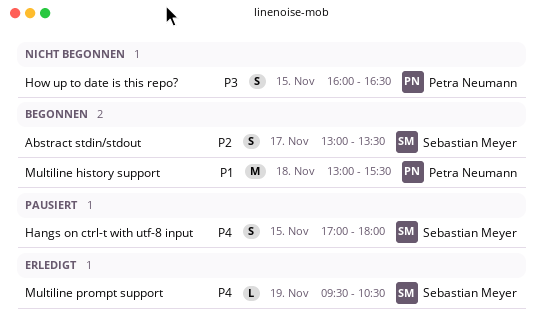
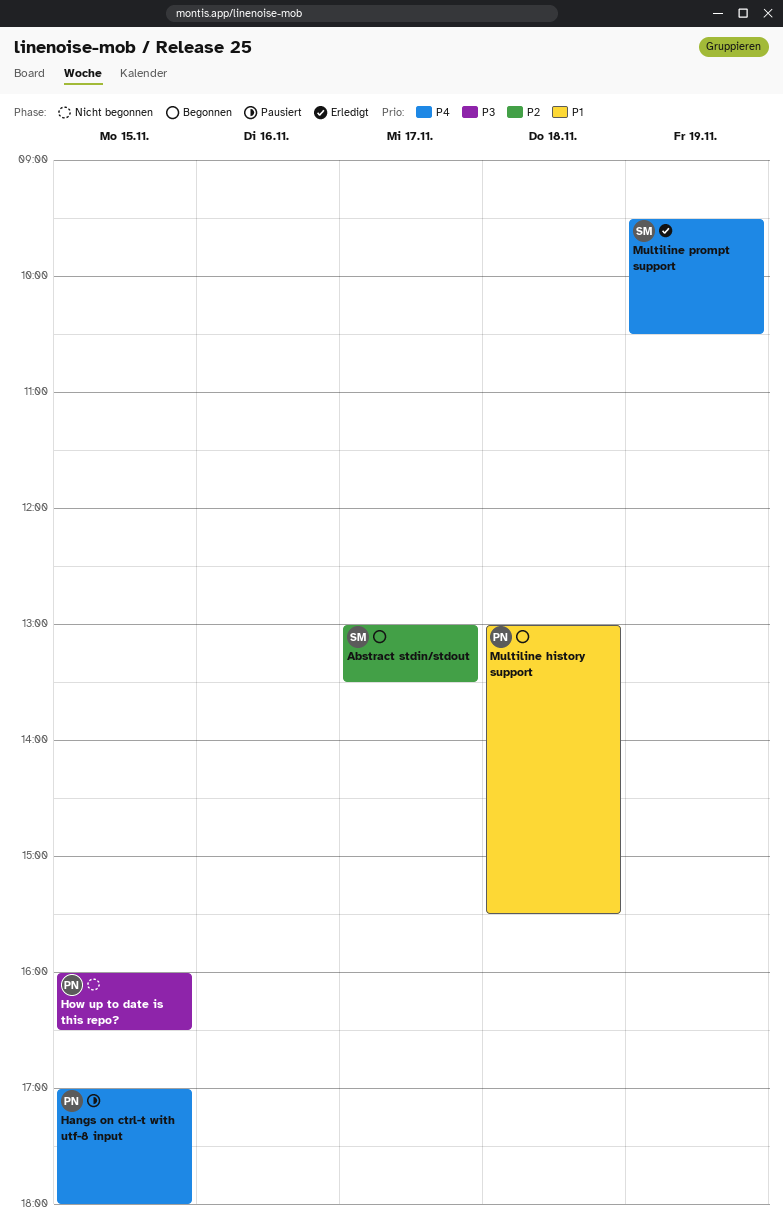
Hangs on ctrl-t with utf-8 input, owner: Sebastian Meyer -> Petra Neumann

